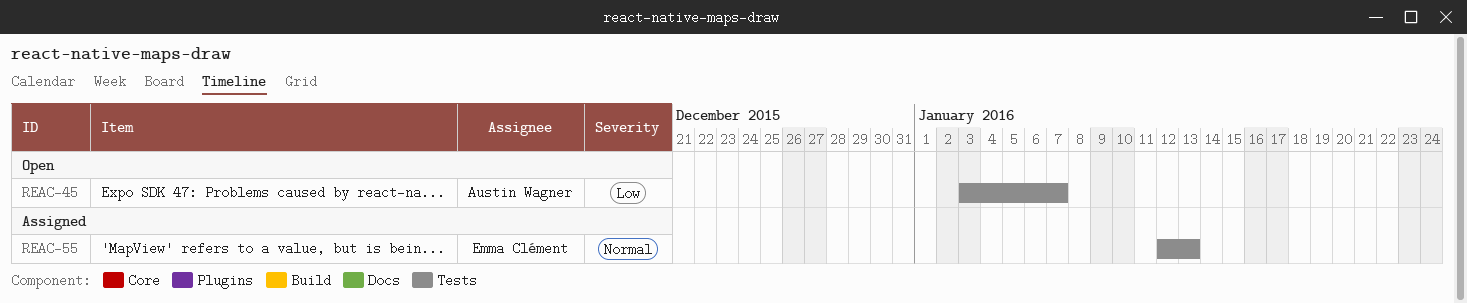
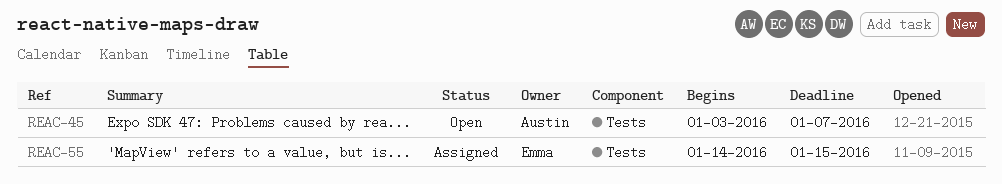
REAC-55, start: Jan 12 -> Jan 14
REAC-55, due: Jan 13 -> Jan 15

